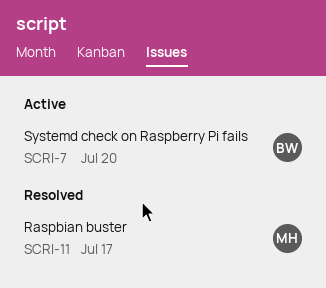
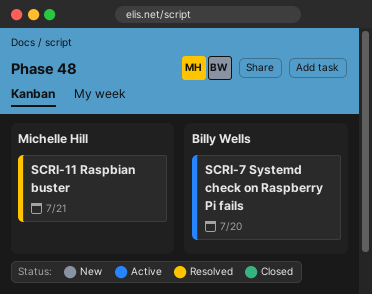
SCRI-11, due: Jul 17 -> Jul 21

